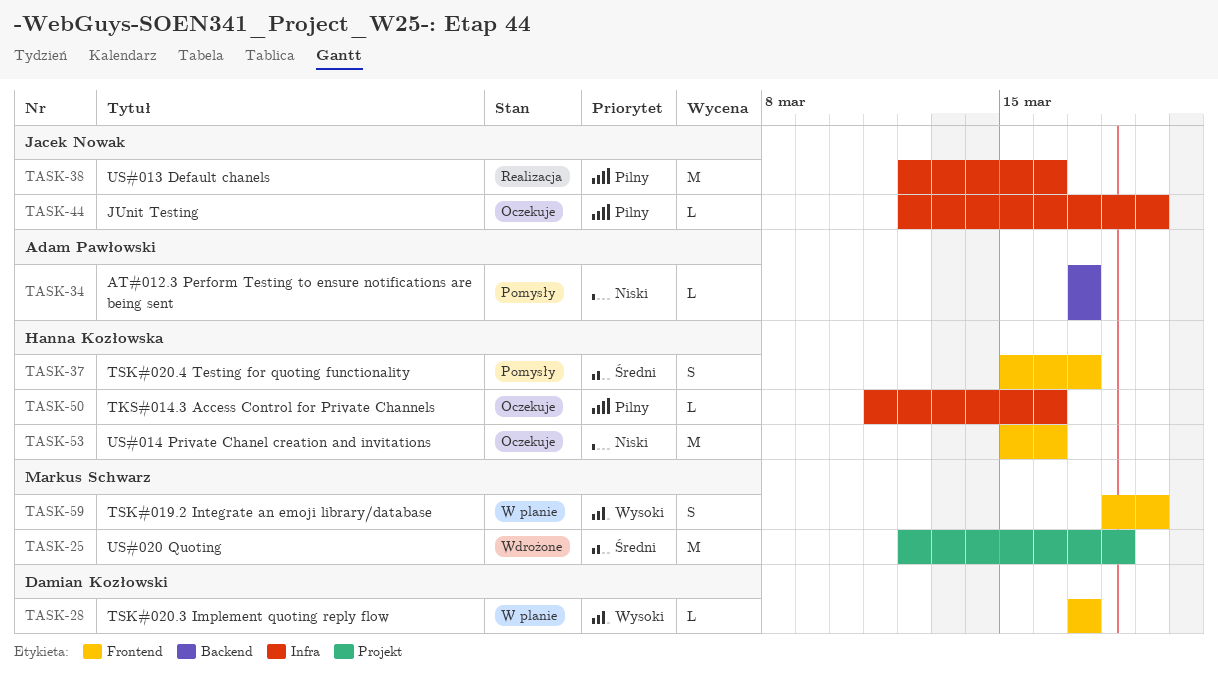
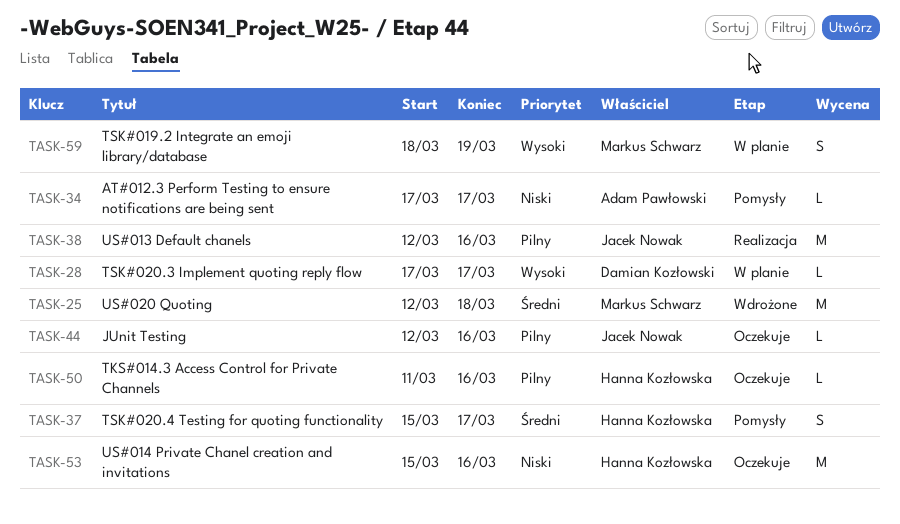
TASK-44, due: Mar 19 -> Mar 16

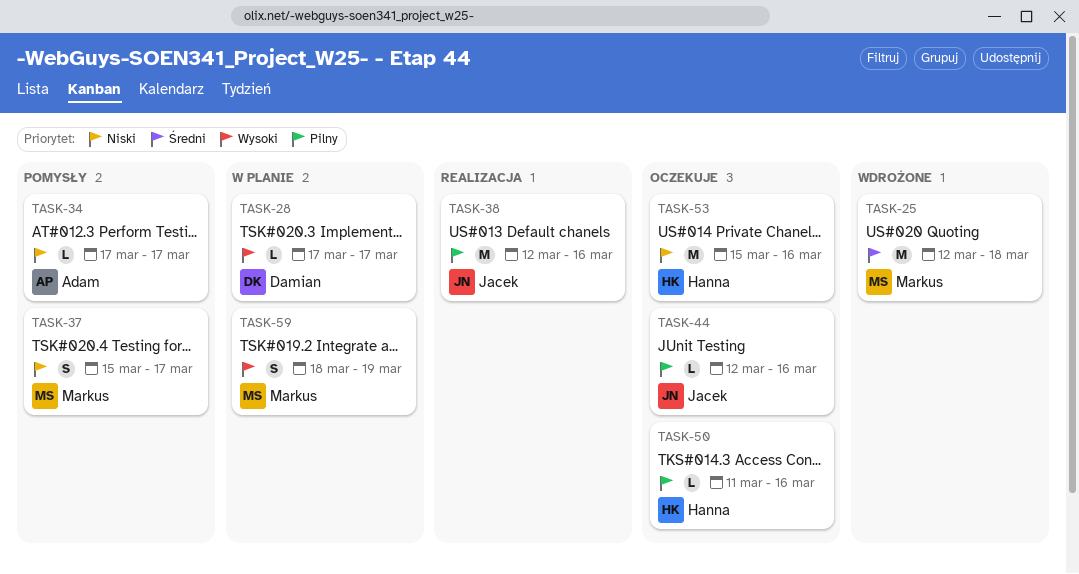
TASK-37, owner: Hanna Kozłowska -> Markus Schwarz
TASK-37, priority: Średni -> Niski

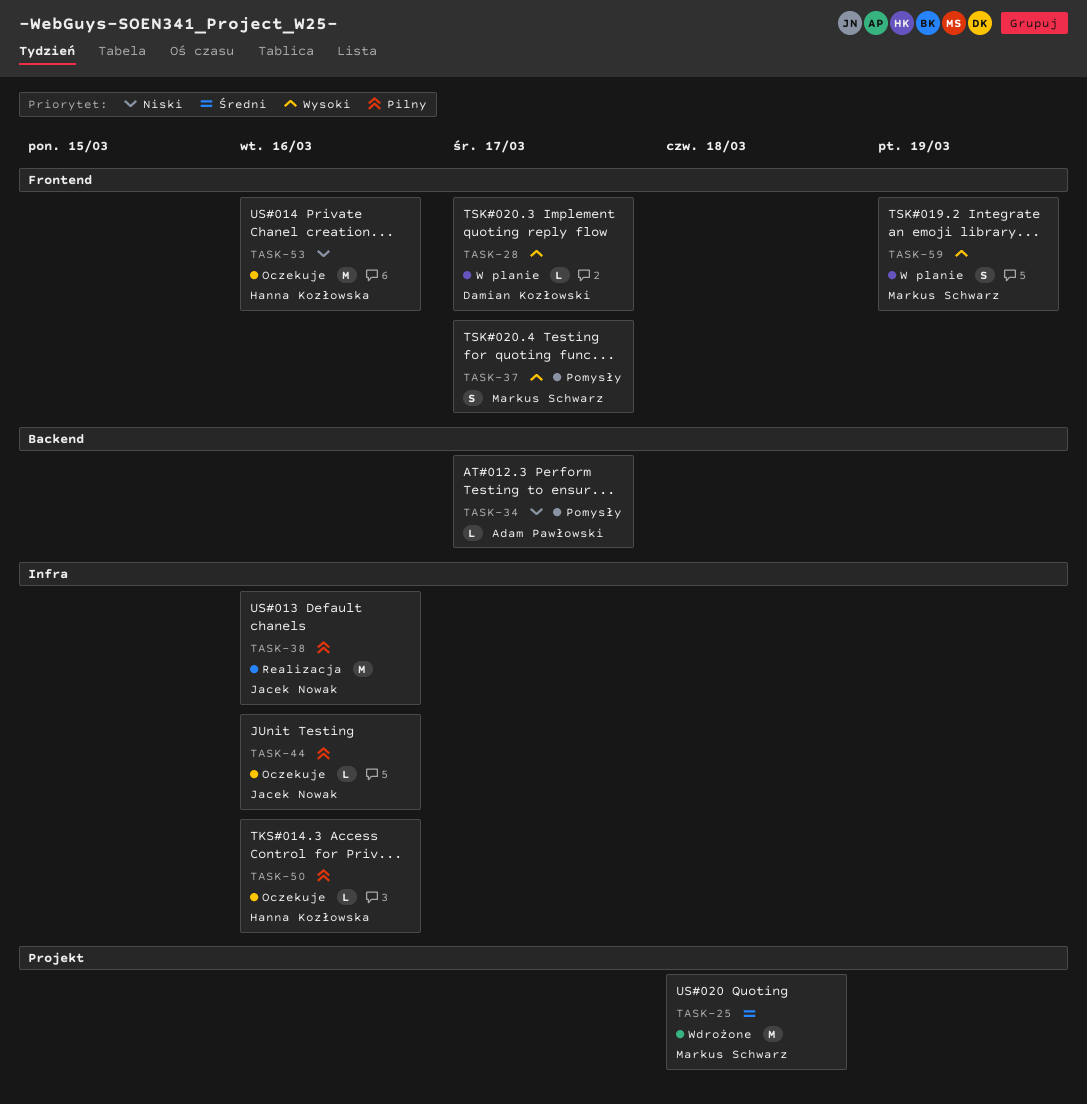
TASK-37, priority: Niski -> Wysoki

